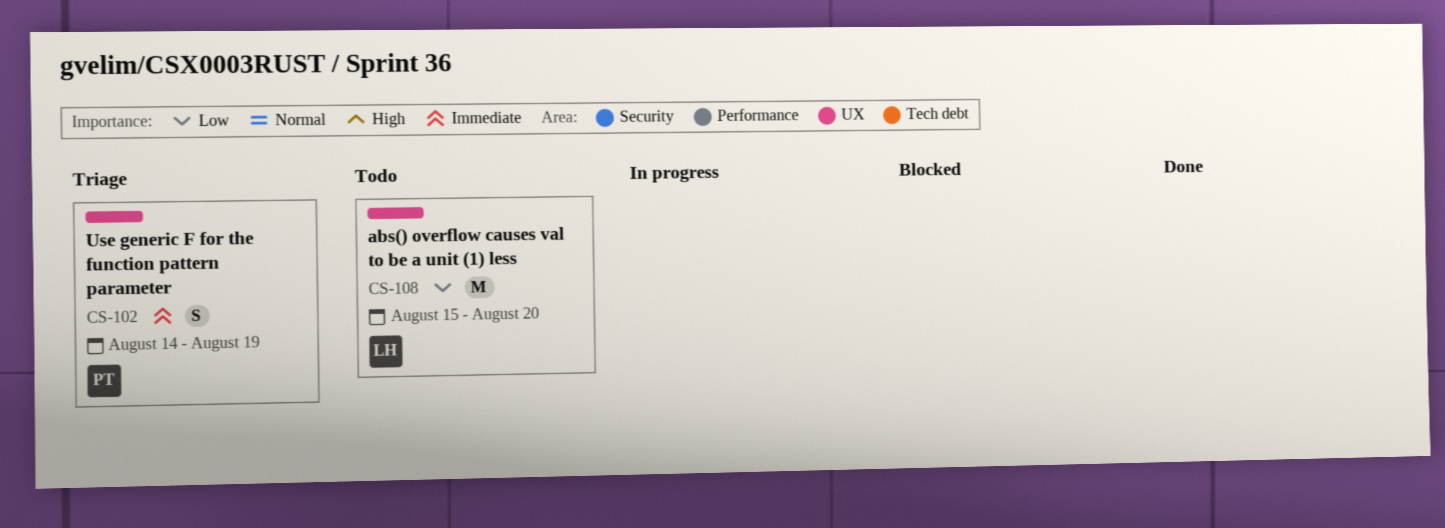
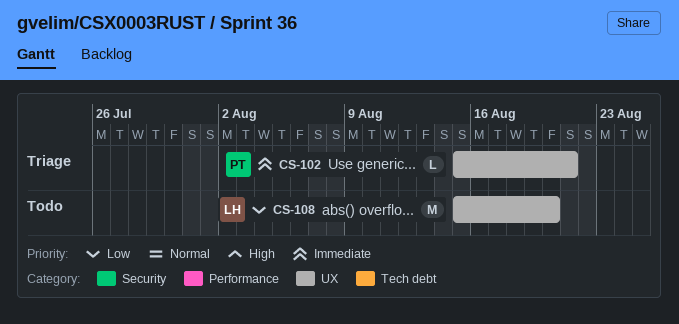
CS-102, estimate: S -> L
CS-102, start: Aug 14 -> Aug 15
CS-102, due: Aug 19 -> Aug 21

